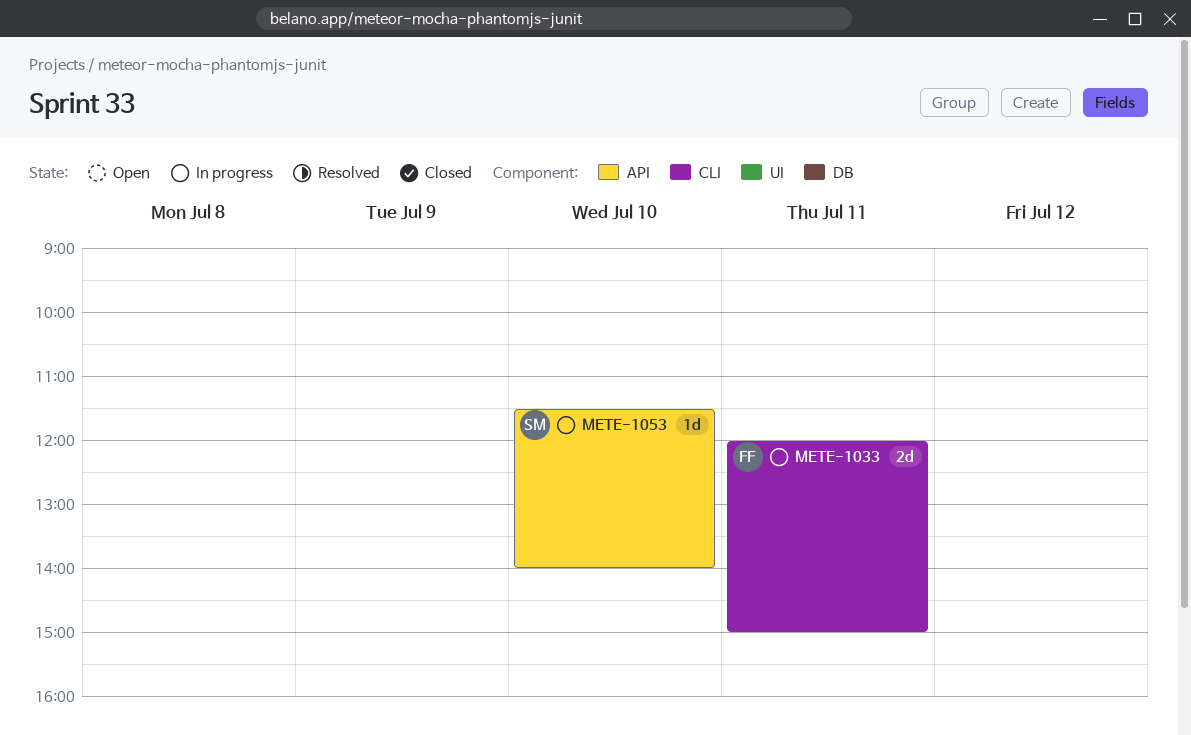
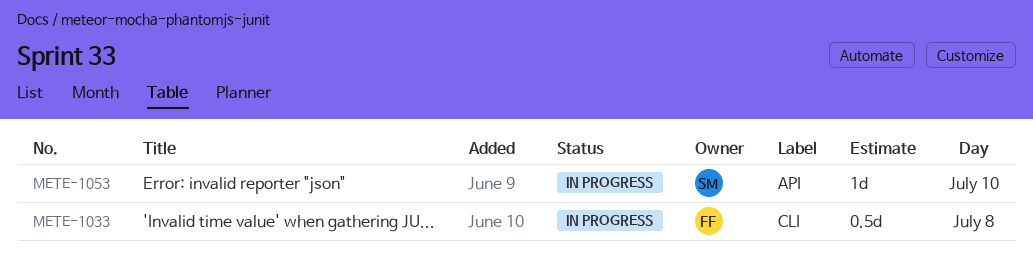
METE-1033, estimate: 2d -> 0.5d
METE-1033, day: Jul 11 -> Jul 8

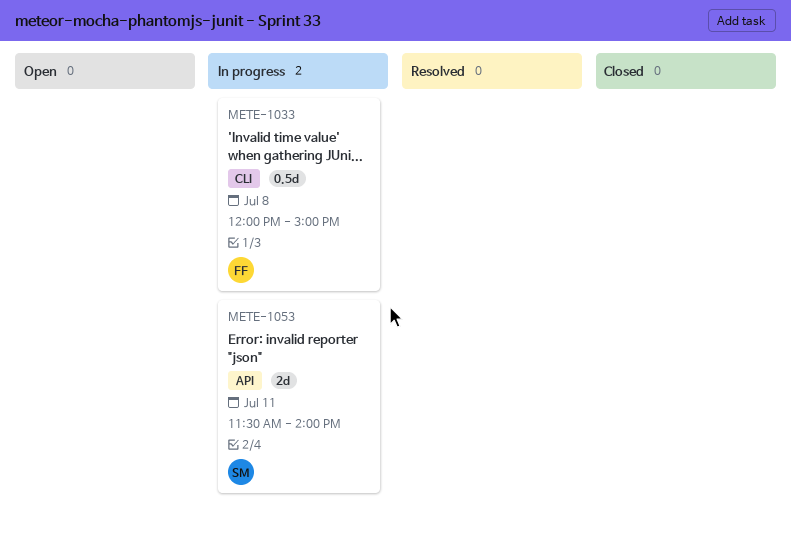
METE-1053, estimate: 1d -> 2d
METE-1053, day: Jul 10 -> Jul 11

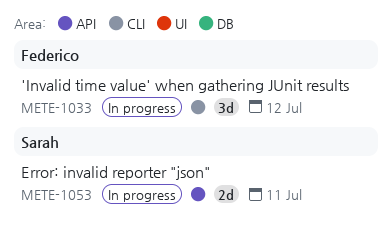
METE-1033, estimate: 0.5d -> 3d
METE-1033, day: Jul 8 -> Jul 12

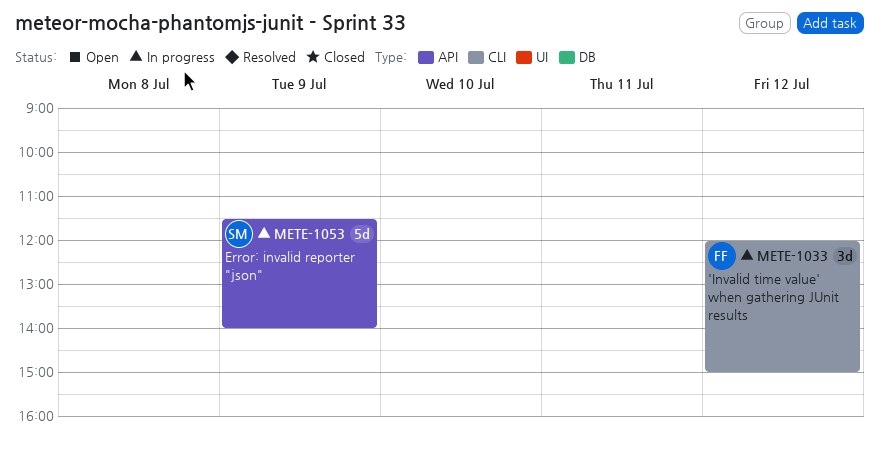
METE-1053, estimate: 2d -> 5d
METE-1053, day: Jul 11 -> Jul 9

